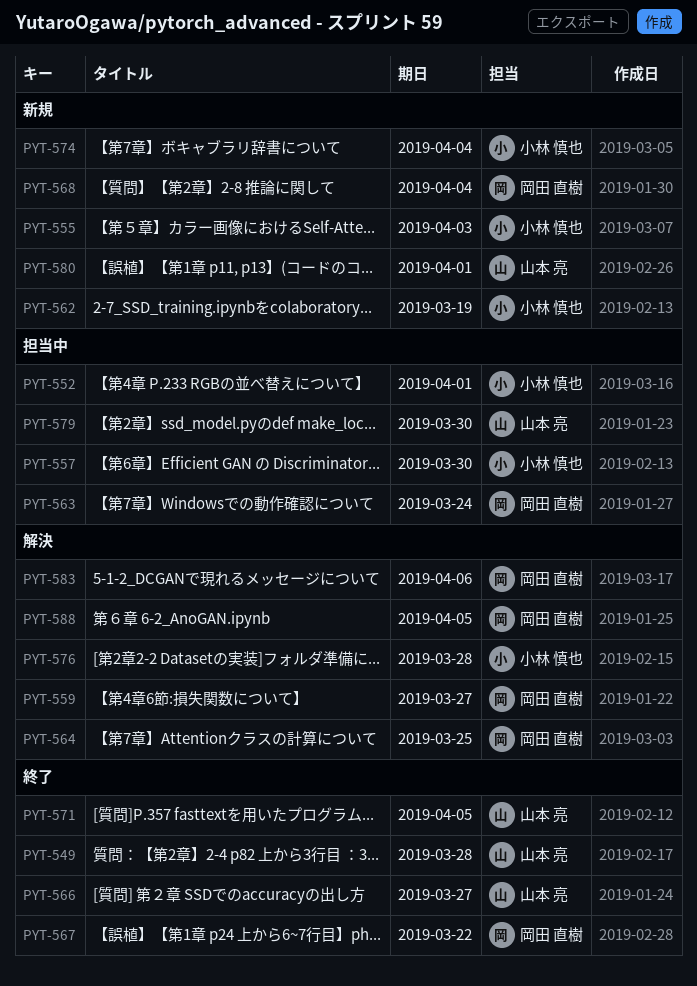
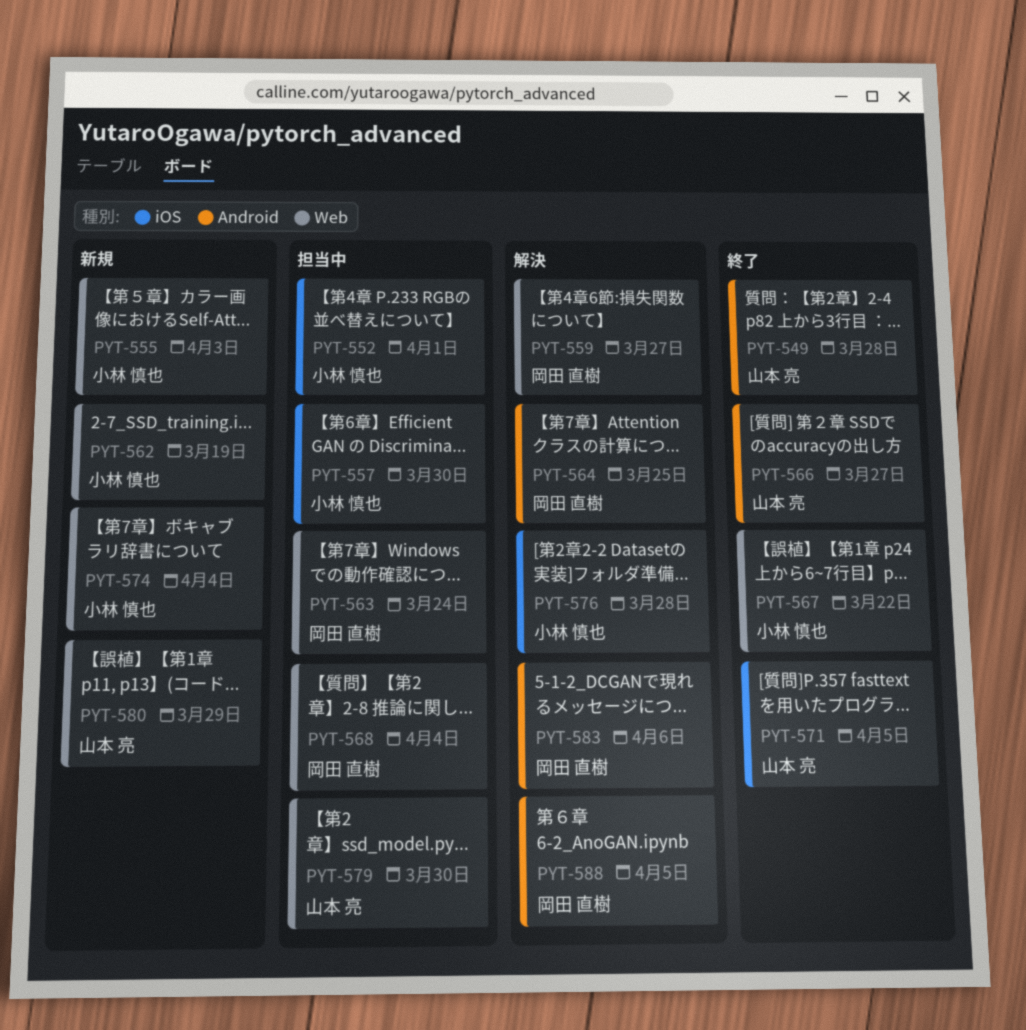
PYT-567, owner: 岡田 直樹 -> 小林 慎也
PYT-568, status: 新規 -> 担当中
PYT-580, due: Apr 1 -> Mar 29

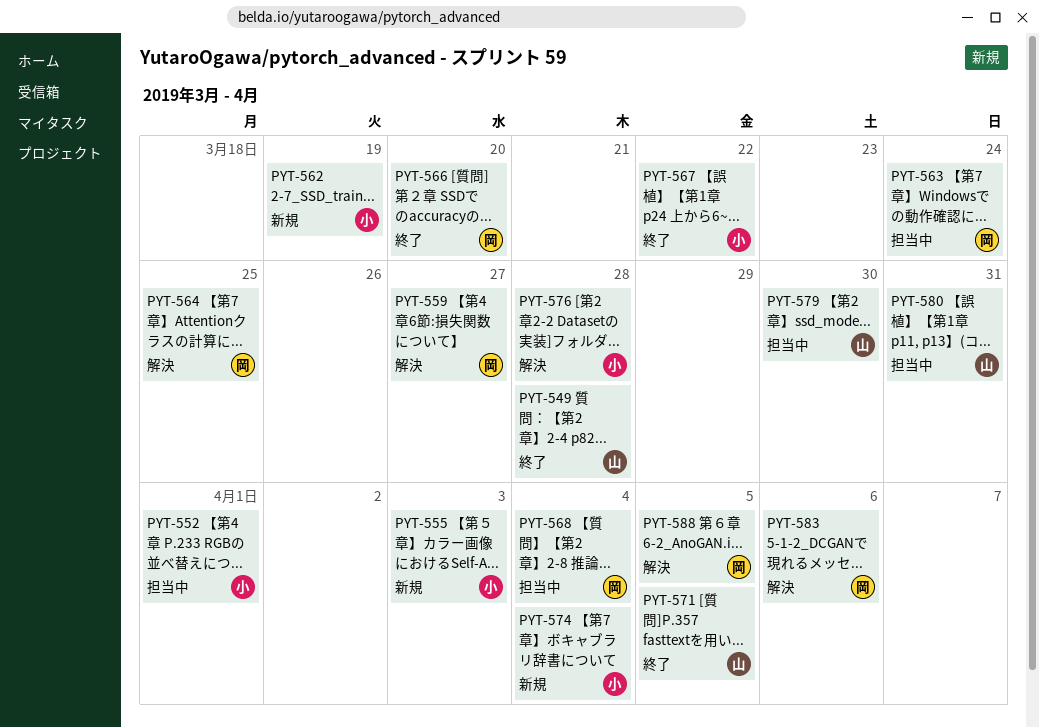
PYT-557: present -> none
PYT-566, owner: 山本 亮 -> 岡田 直樹
PYT-566, due: Mar 27 -> Mar 20
PYT-580, status: 新規 -> 担当中
PYT-580, due: Mar 29 -> Mar 31

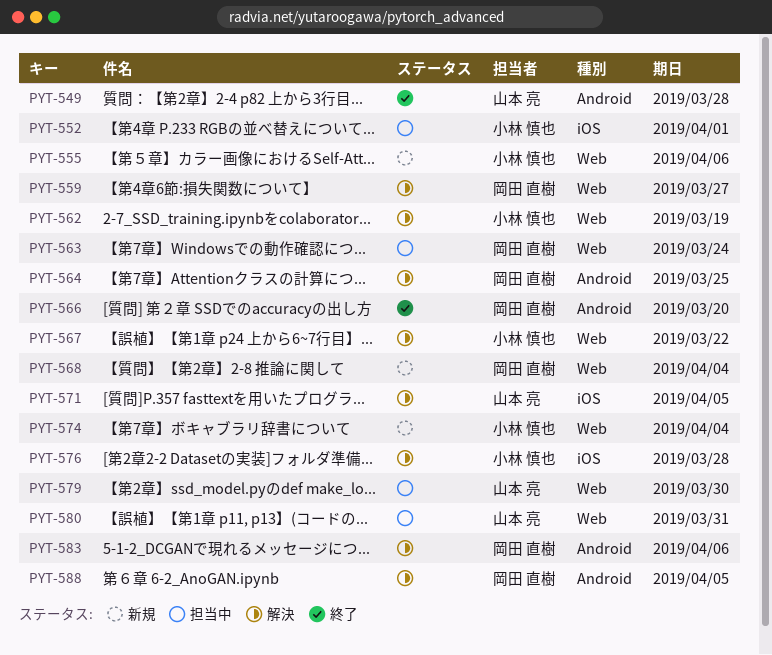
PYT-555, due: Apr 3 -> Apr 6
PYT-562, status: 新規 -> 解決
PYT-567, status: 終了 -> 解決
PYT-568, status: 担当中 -> 新規
PYT-571, status: 終了 -> 解決

